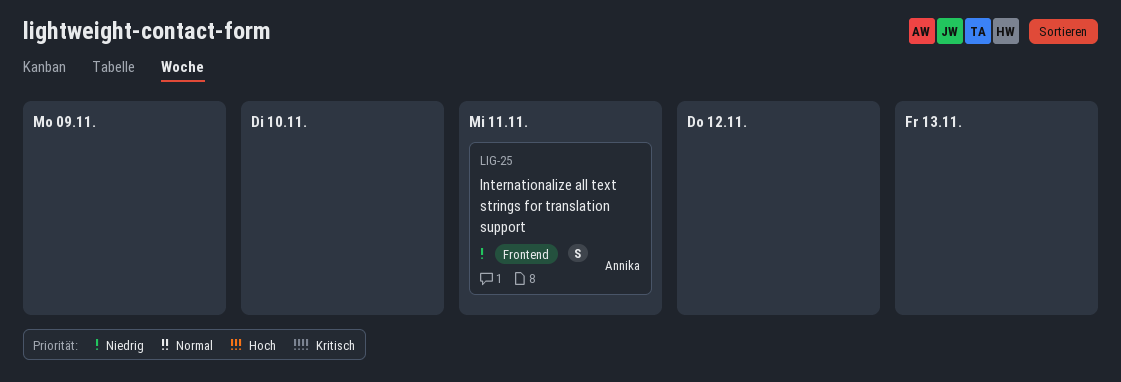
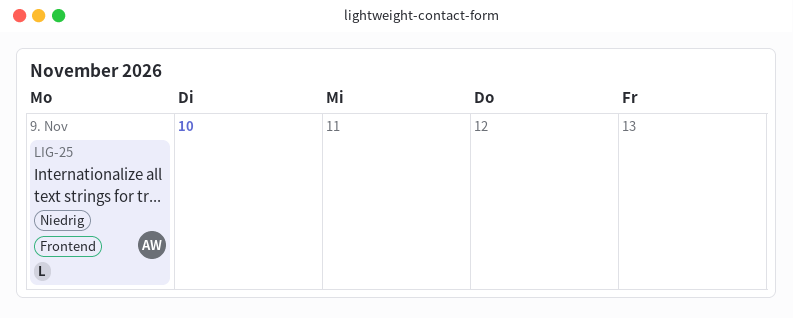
LIG-25, estimate: S -> L
LIG-25, due: Nov 11 -> Nov 9

